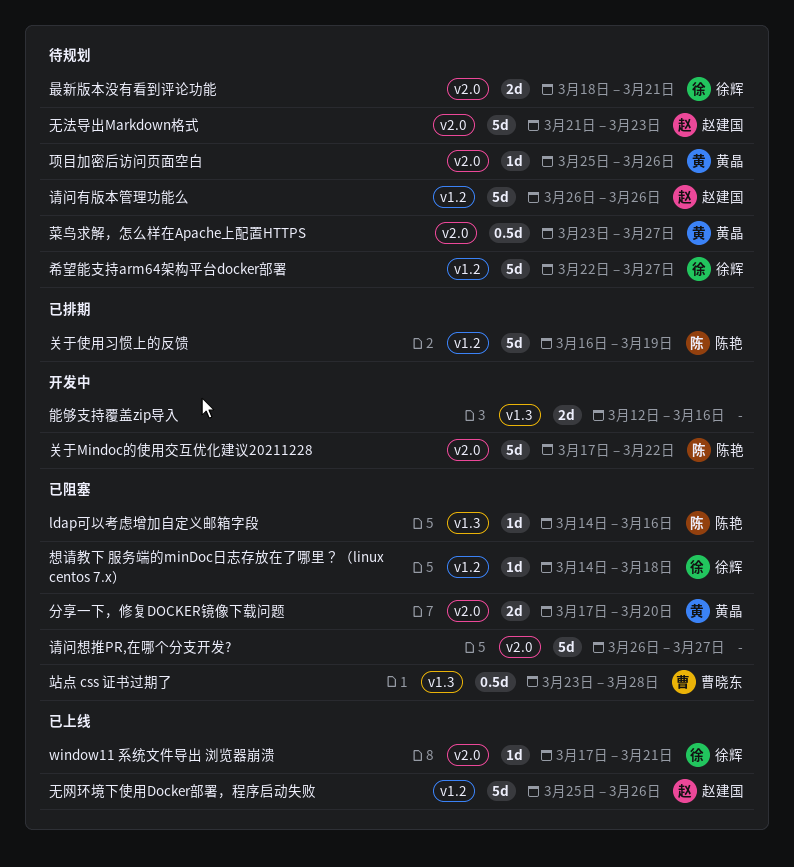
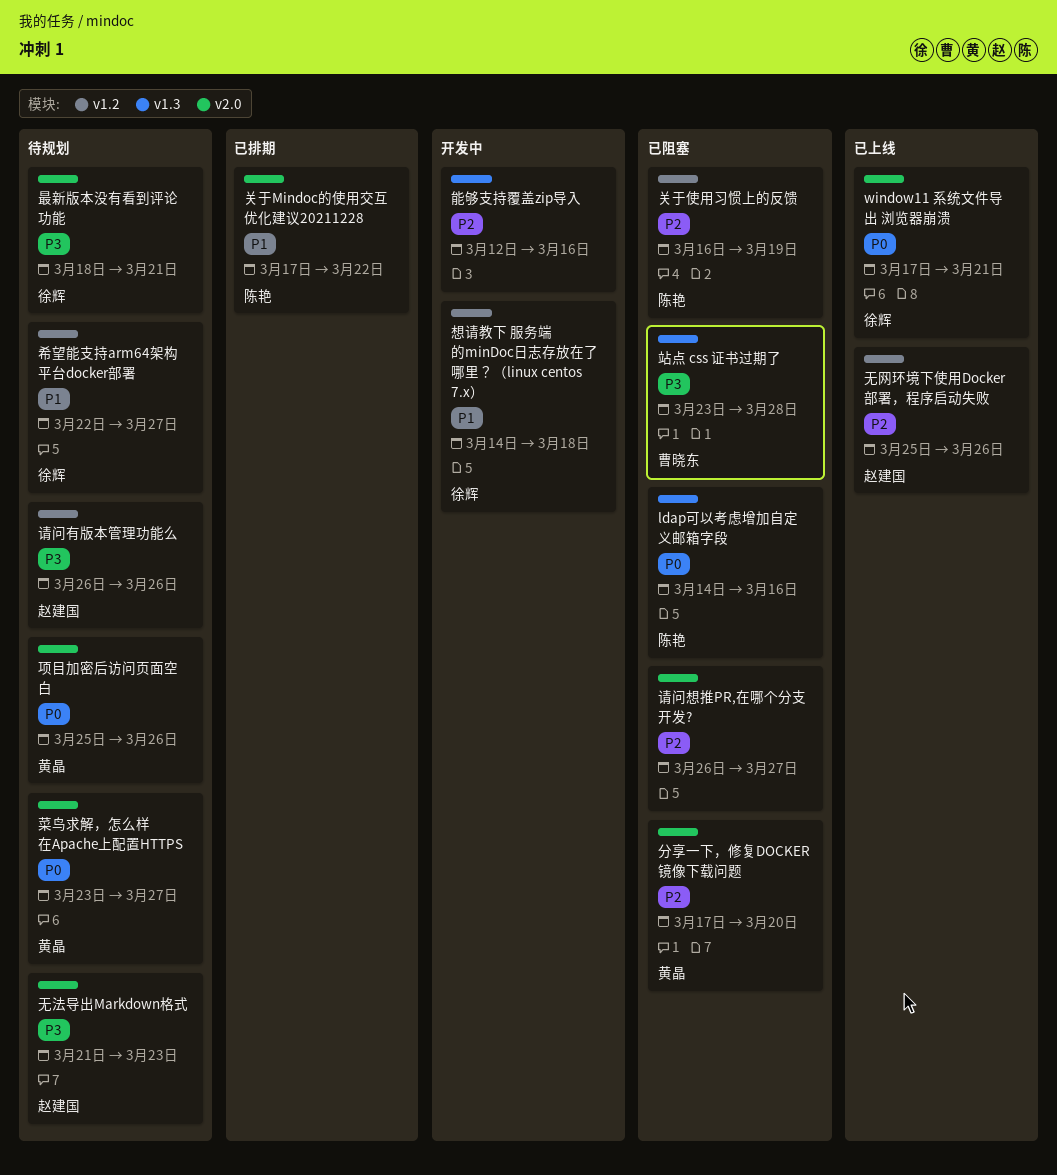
关于Mindoc的使用交互优化建议20211228, status: 开发中 -> 已排期
关于使用习惯上的反馈, status: 已排期 -> 已阻塞
想请教下 服务端的minDoc日志存放在了哪里？（linux centos 7.x）, status: 已阻塞 -> 开发中

